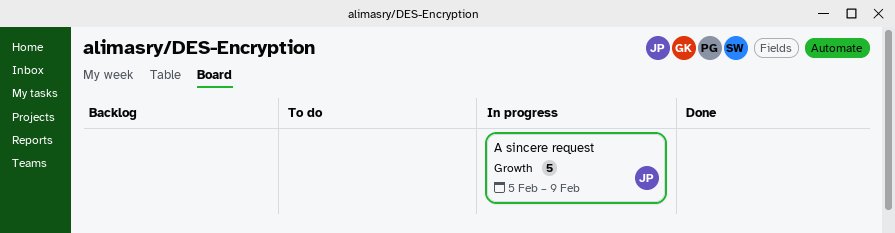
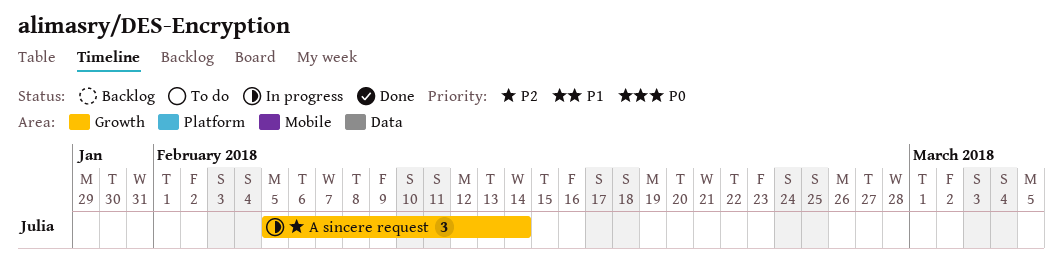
A sincere request, estimate: 5 -> 3
A sincere request, due: Feb 9 -> Feb 14

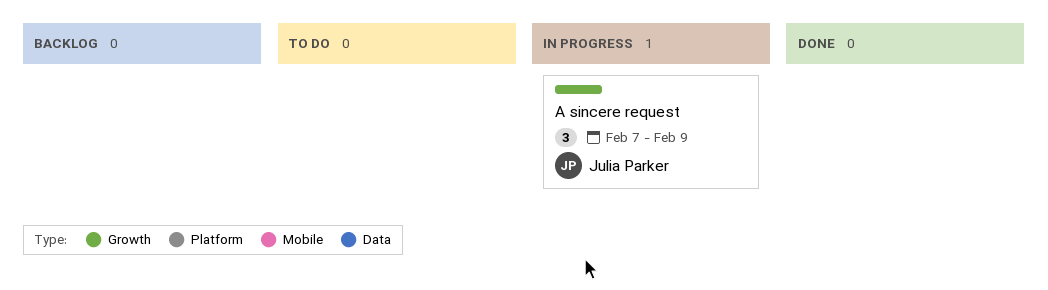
A sincere request, start: Feb 5 -> Feb 7
A sincere request, due: Feb 14 -> Feb 9

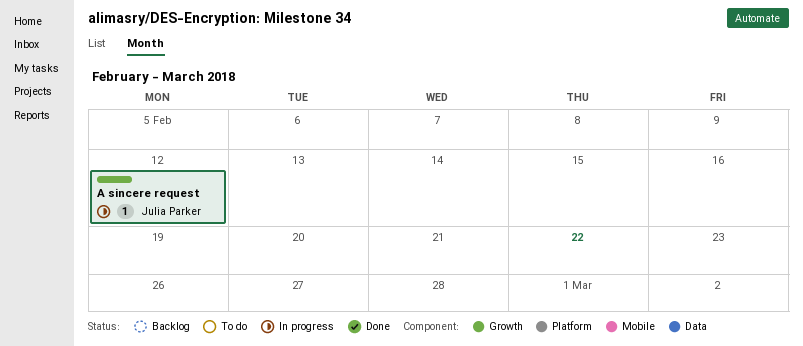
A sincere request, estimate: 3 -> 1
A sincere request, due: Feb 9 -> Feb 12

